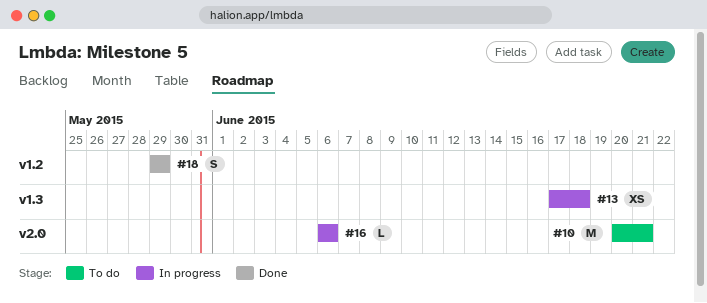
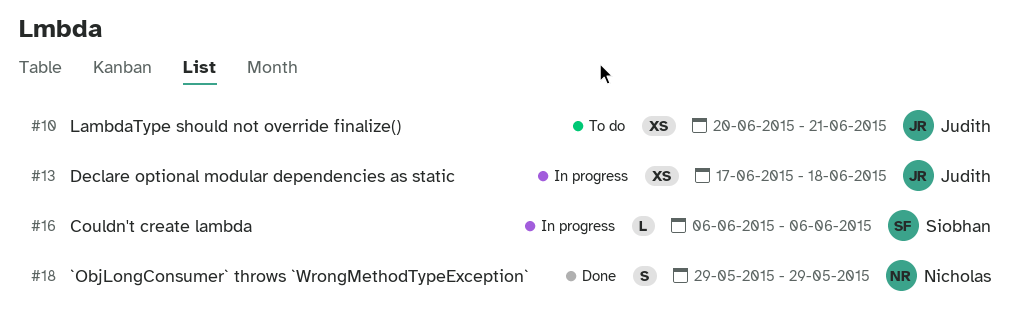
#10, estimate: M -> XS

